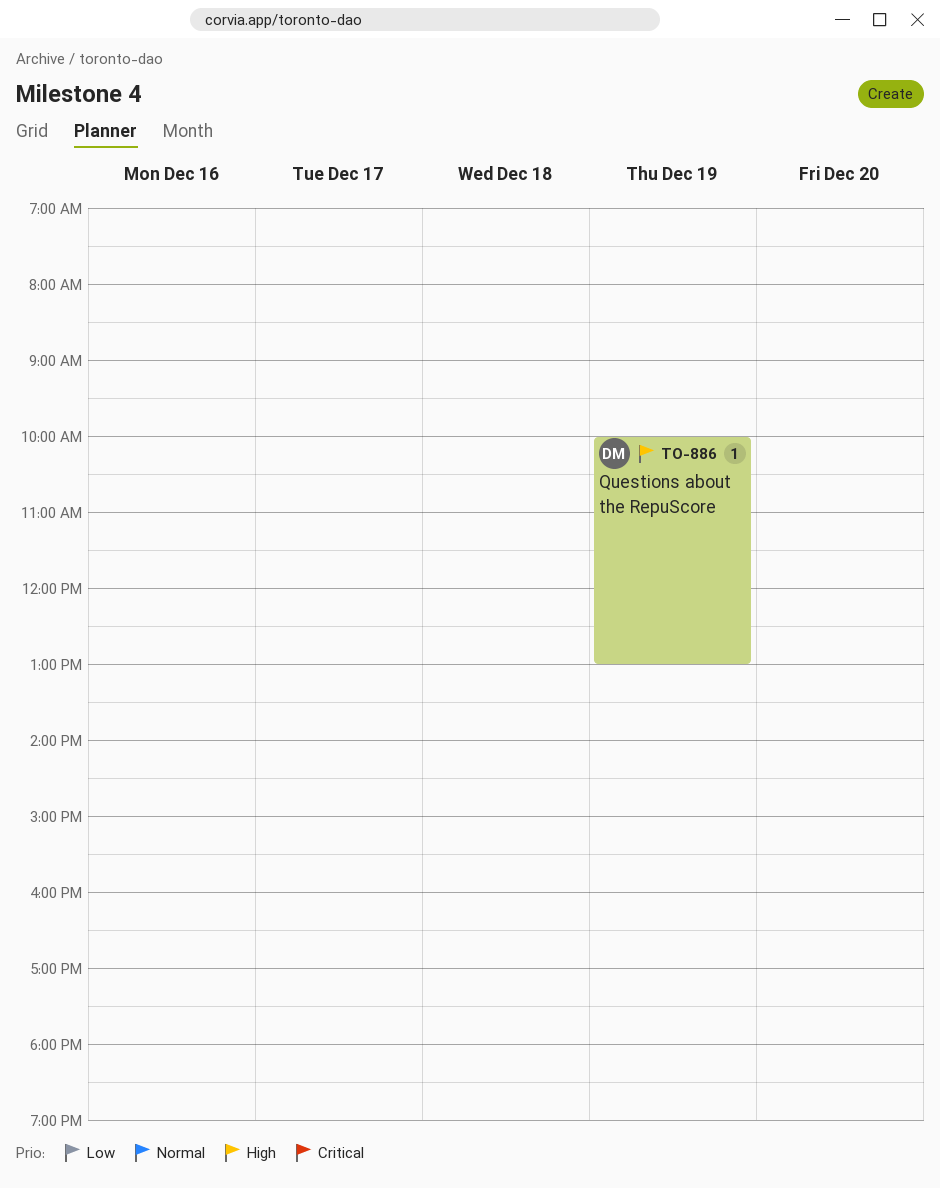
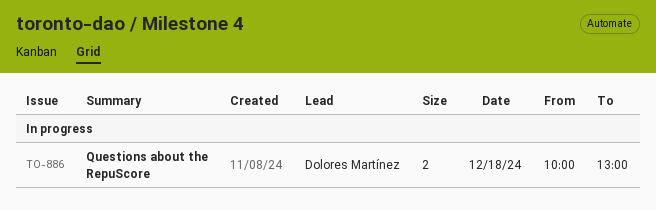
TO-886, estimate: 1 -> 2
TO-886, day: Dec 19 -> Dec 18

